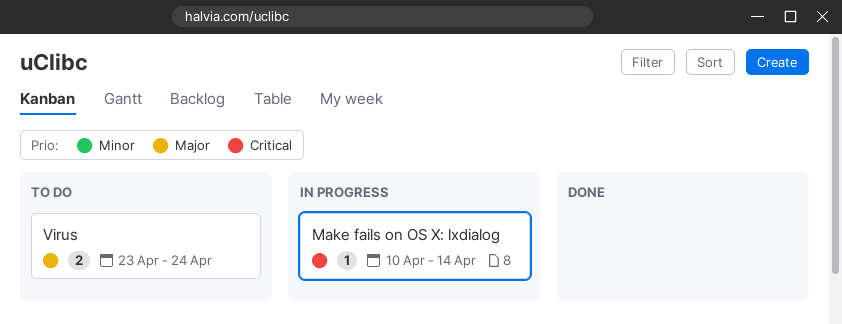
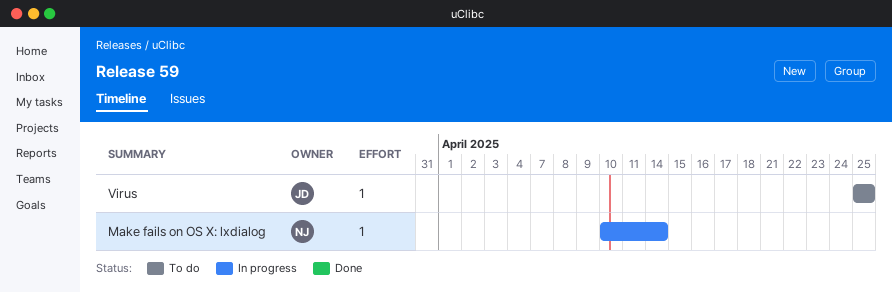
Virus, estimate: 2 -> 1
Virus, start: Apr 23 -> Apr 25
Virus, due: Apr 24 -> Apr 25

